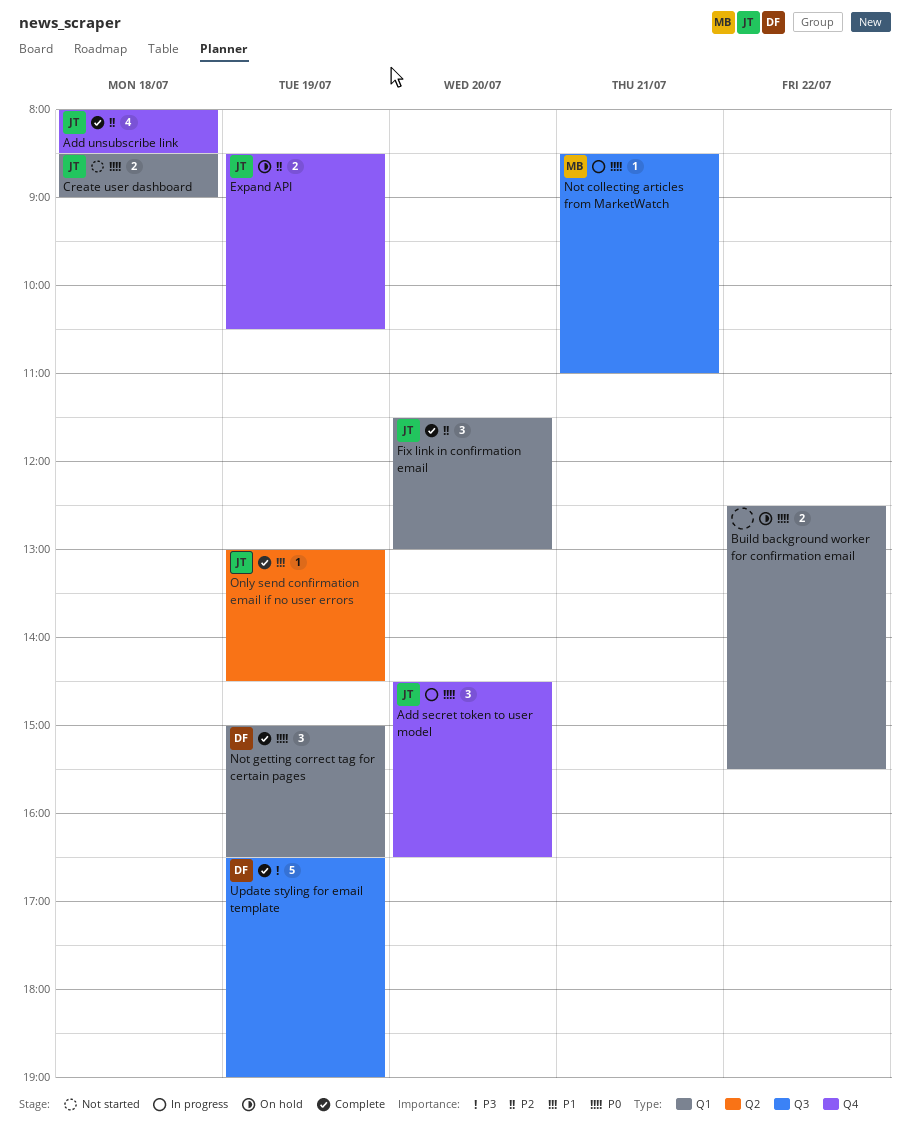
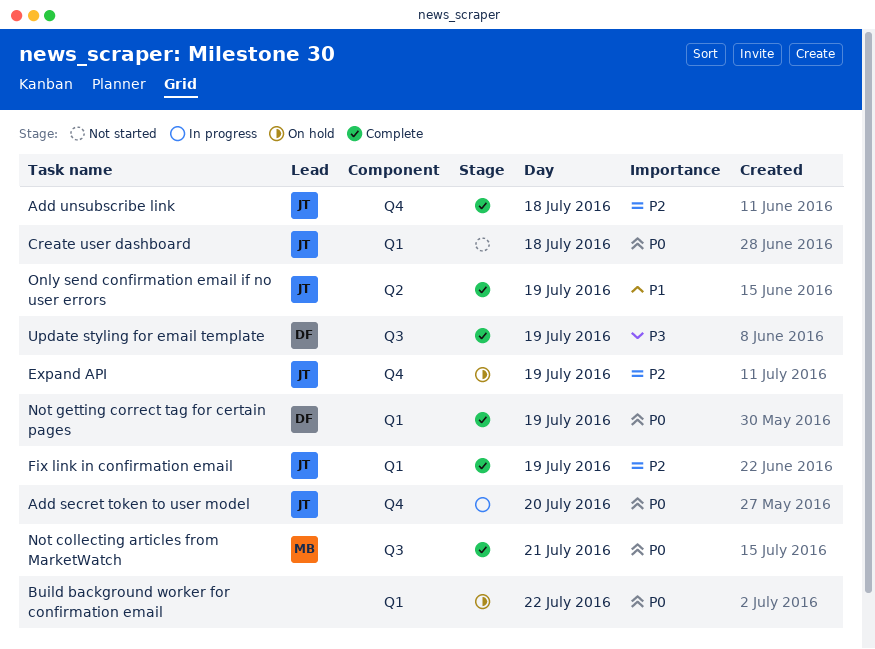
Fix link in confirmation email, day: Jul 20 -> Jul 19
Not collecting articles from MarketWatch, status: In progress -> Complete

